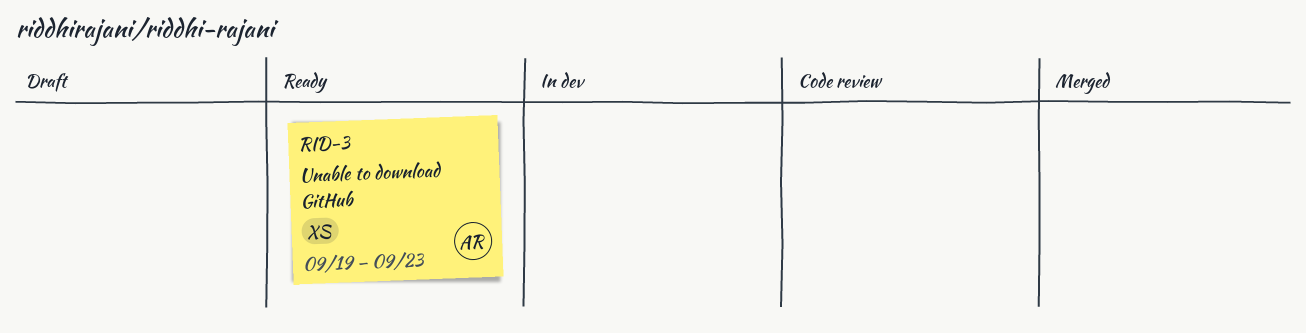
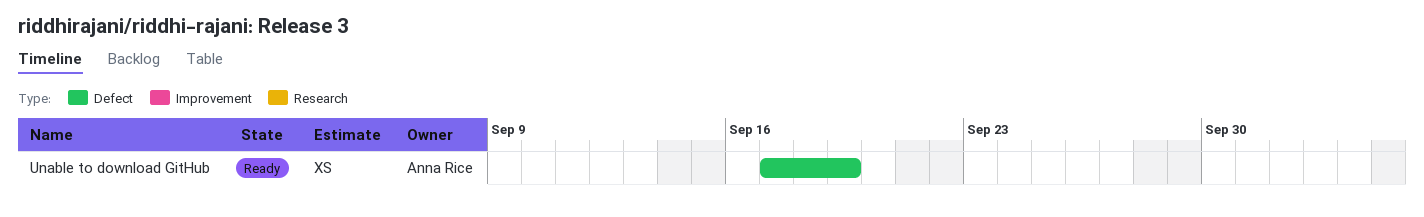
Unable to download GitHub, start: Sep 19 -> Sep 17
Unable to download GitHub, due: Sep 23 -> Sep 19

